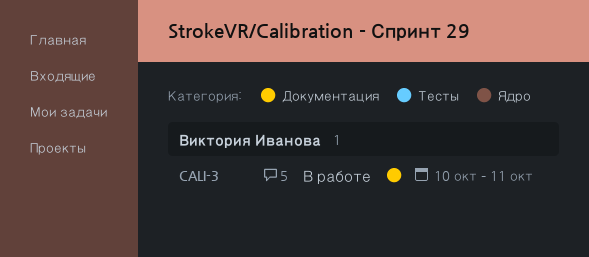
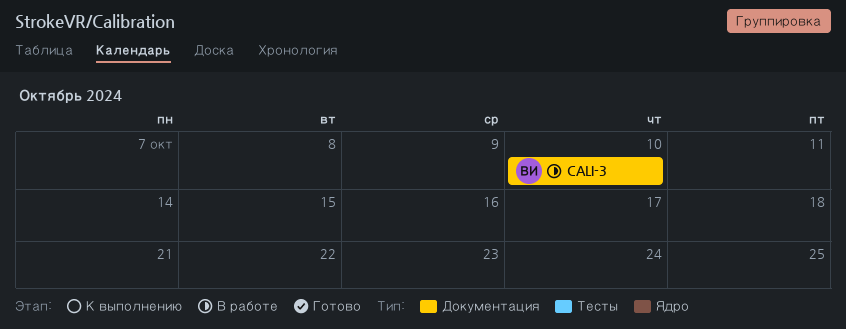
CALI-3, due: Oct 11 -> Oct 10

